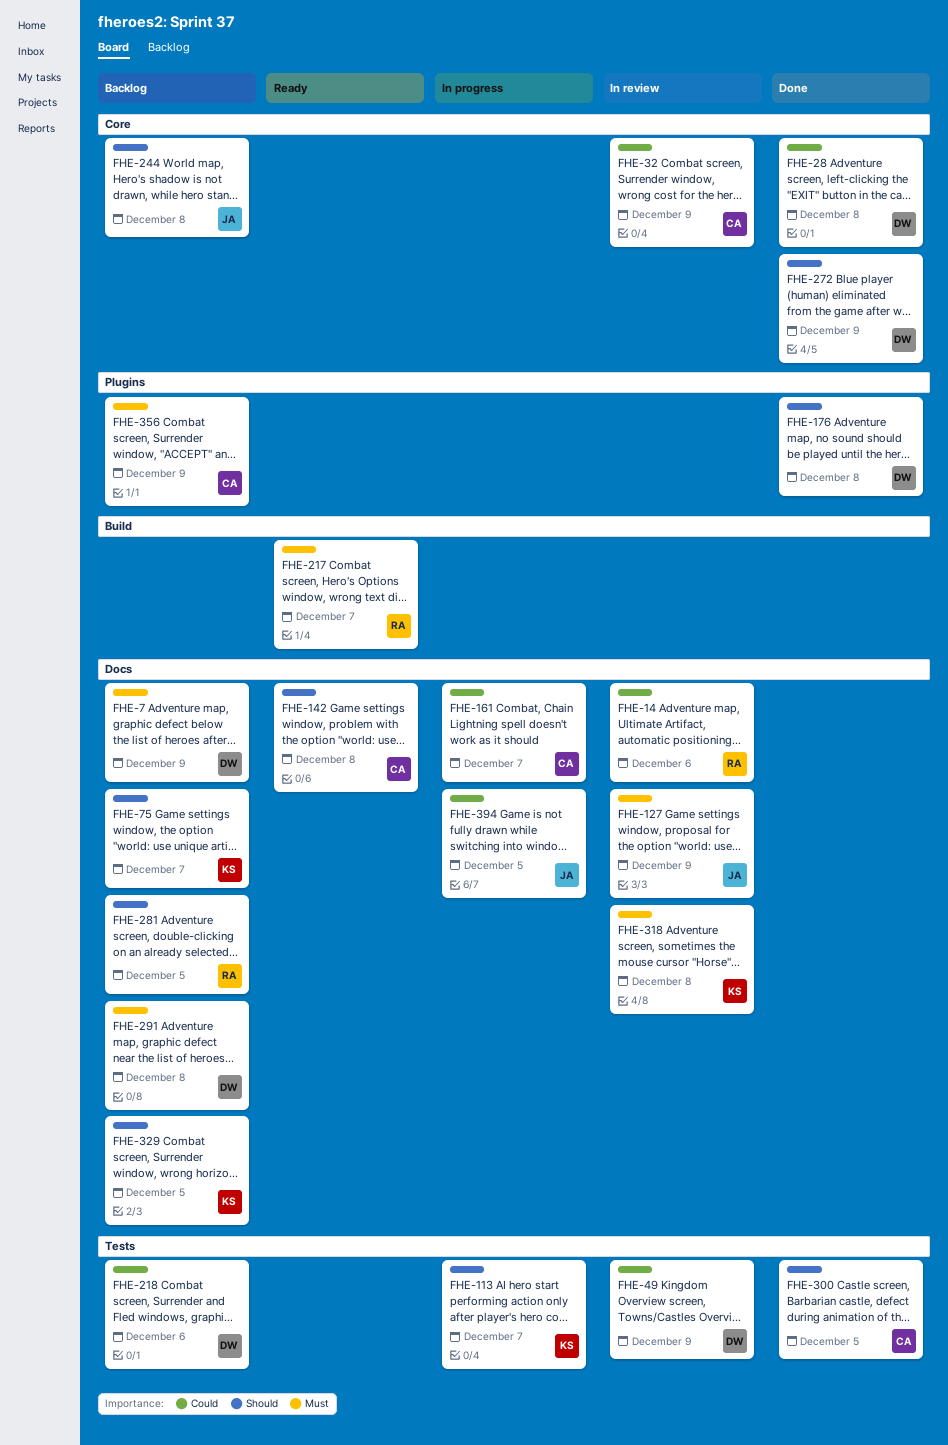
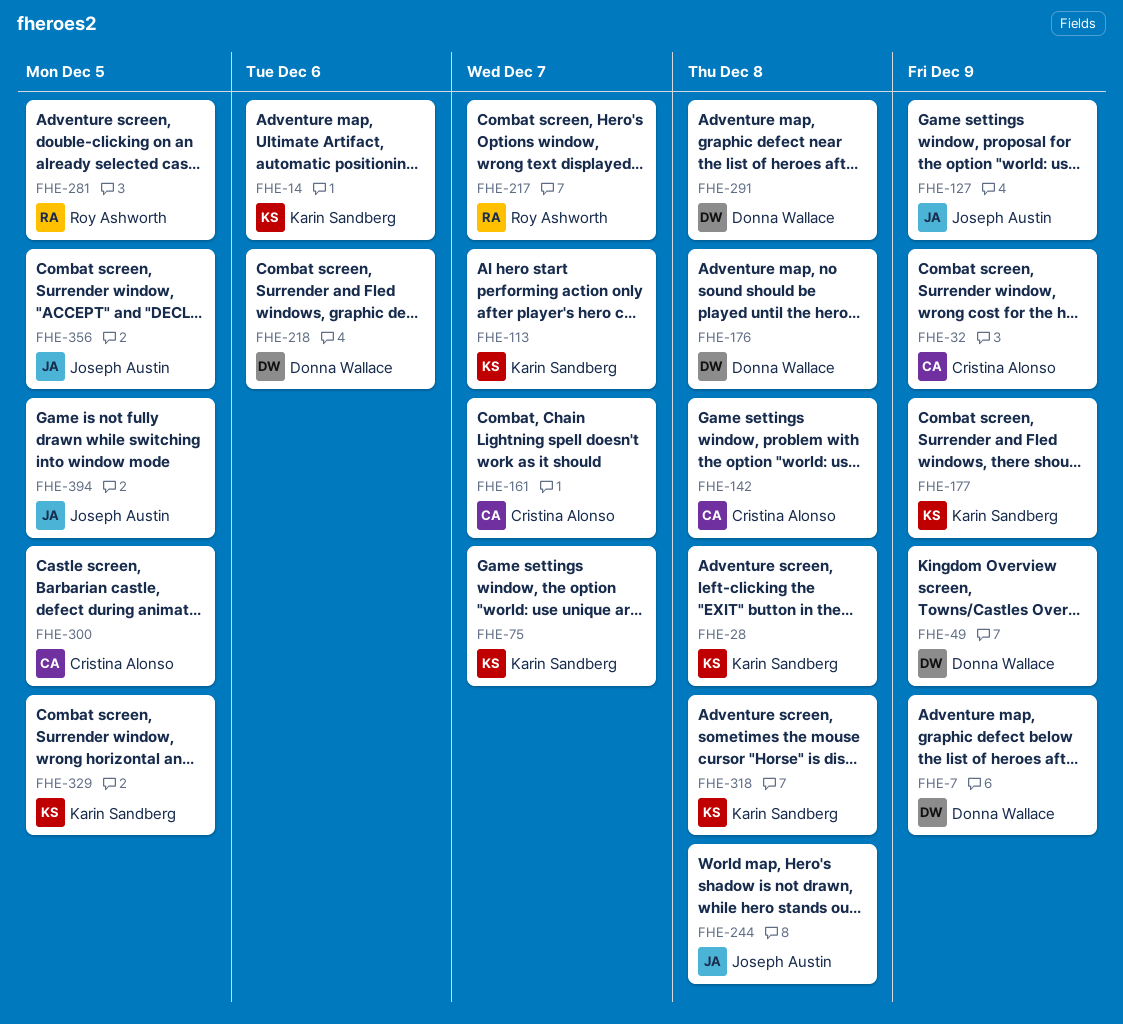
FHE-14, owner: Roy Ashworth -> Karin Sandberg
FHE-28, owner: Donna Wallace -> Karin Sandberg
FHE-177: none -> present
FHE-272: present -> none
FHE-356, owner: Cristina Alonso -> Joseph Austin
FHE-356, due: Dec 9 -> Dec 5

